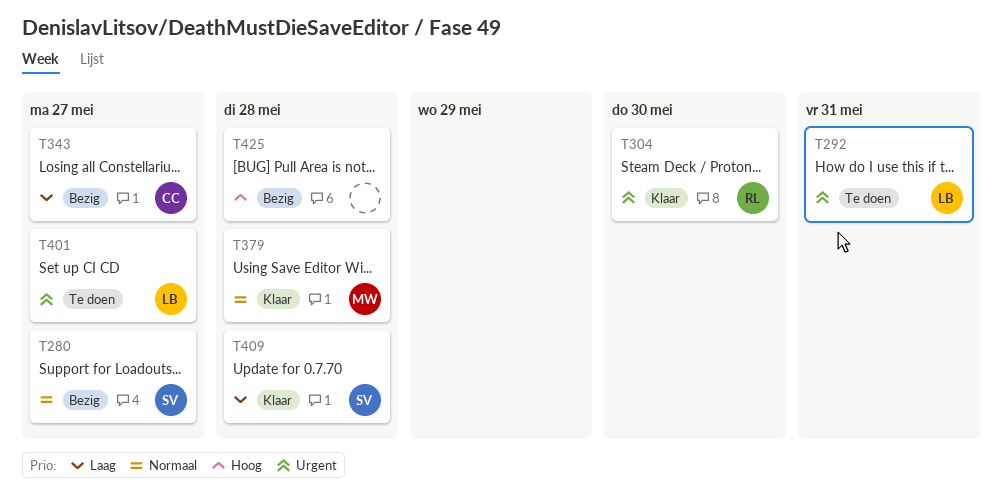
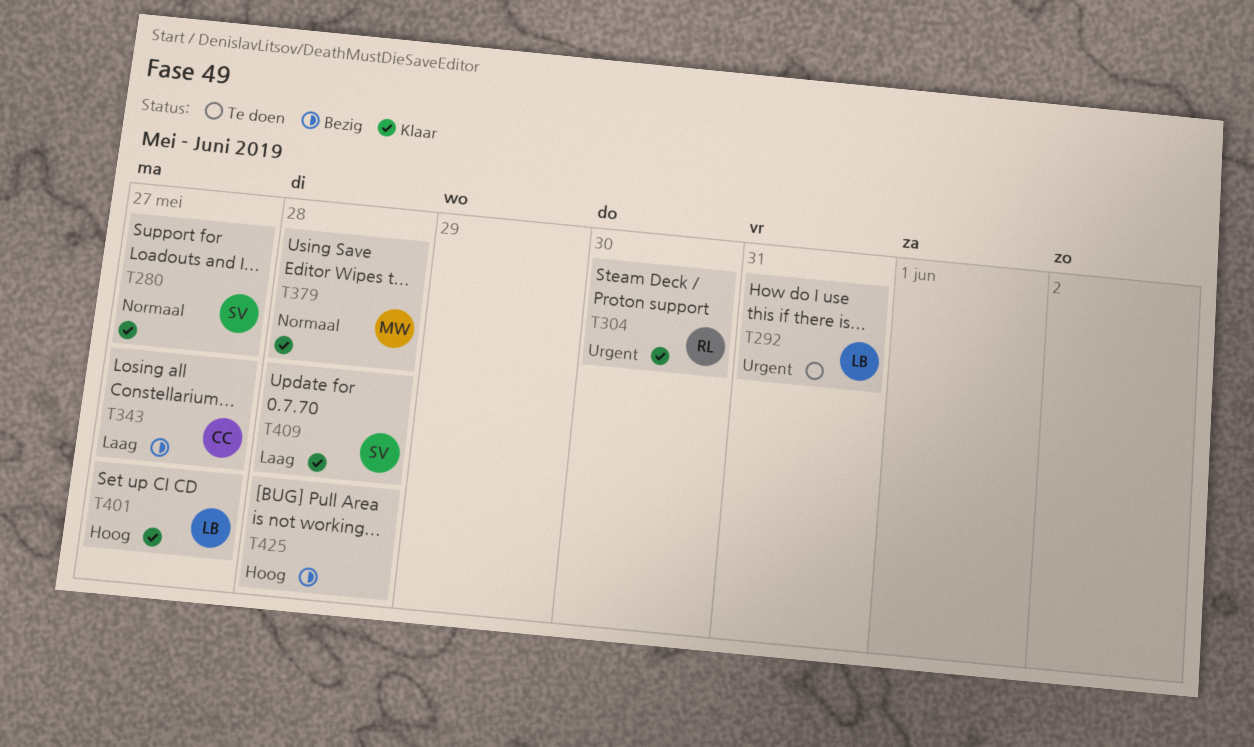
T280, status: Bezig -> Klaar
T401, status: Te doen -> Klaar
T401, priority: Urgent -> Hoog

